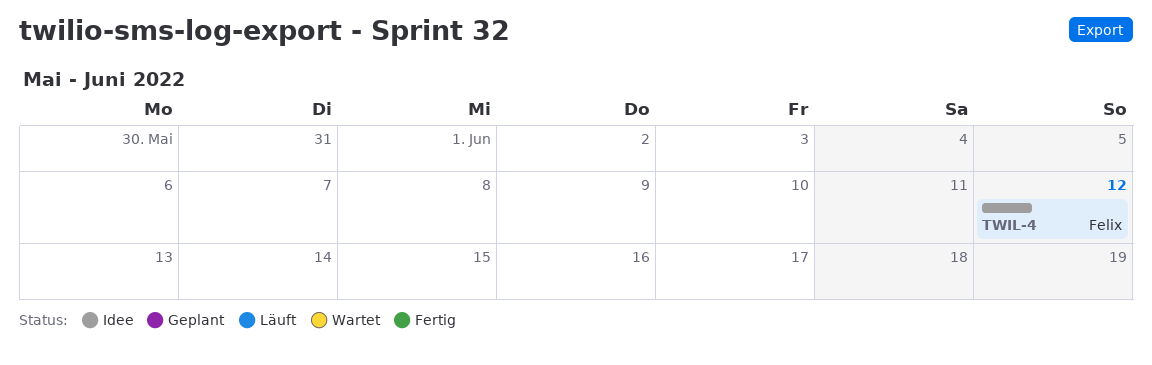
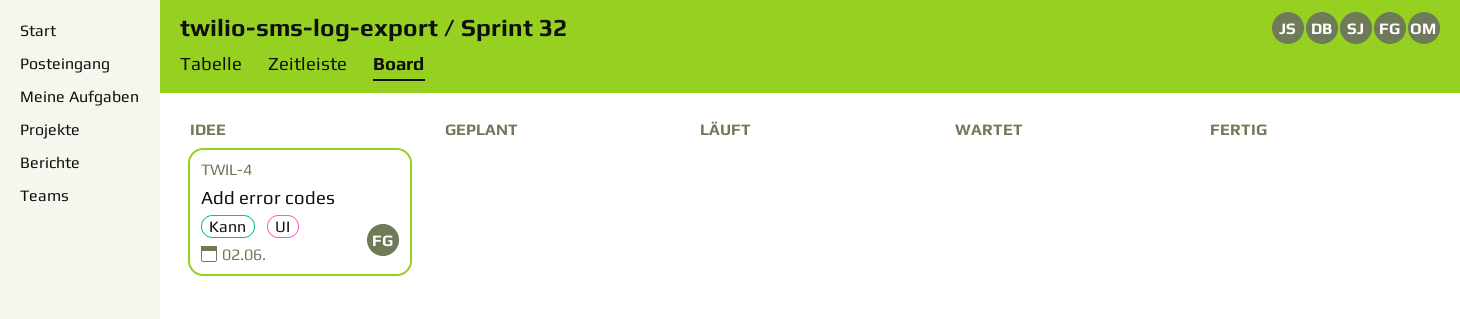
TWIL-4, due: Jun 12 -> Jun 2

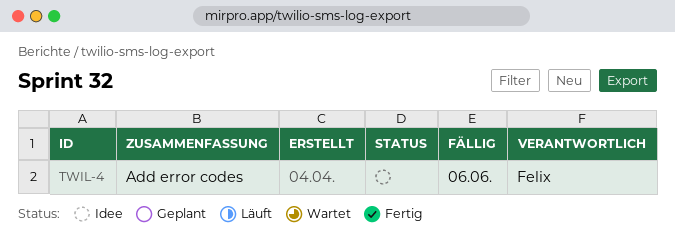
TWIL-4, due: Jun 2 -> Jun 6

